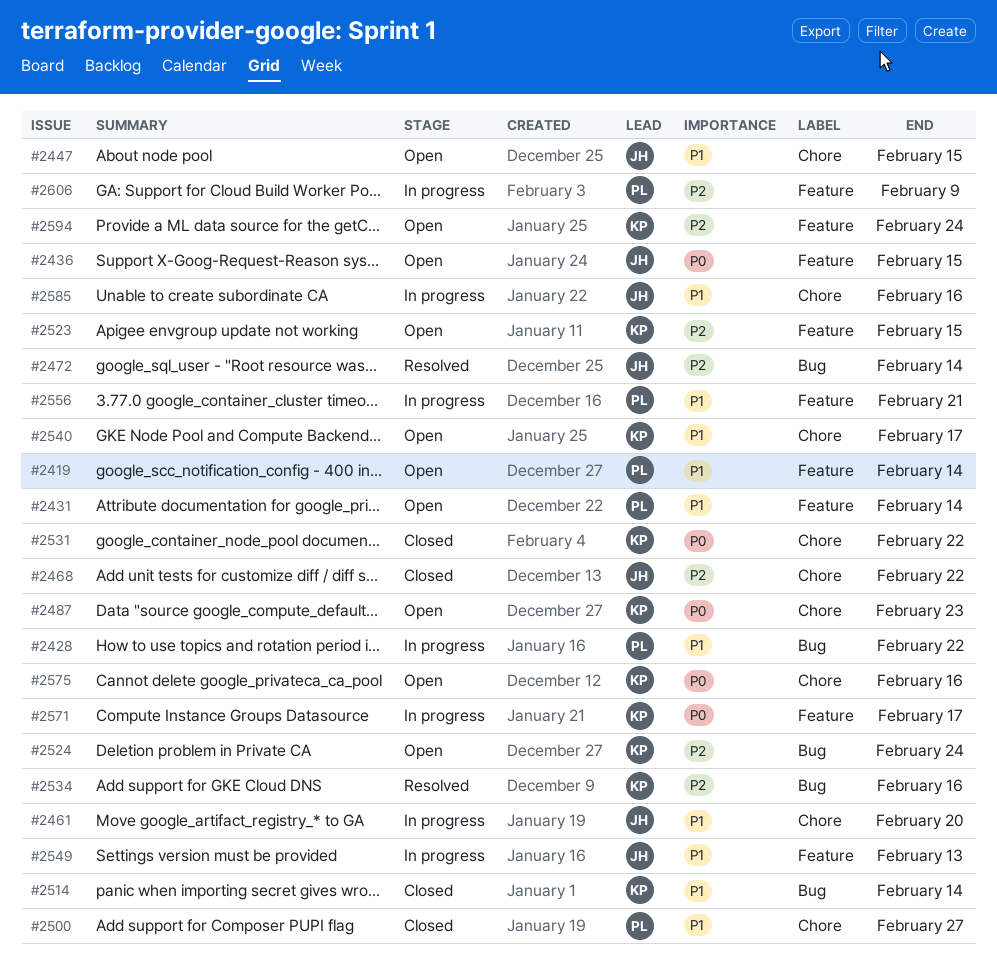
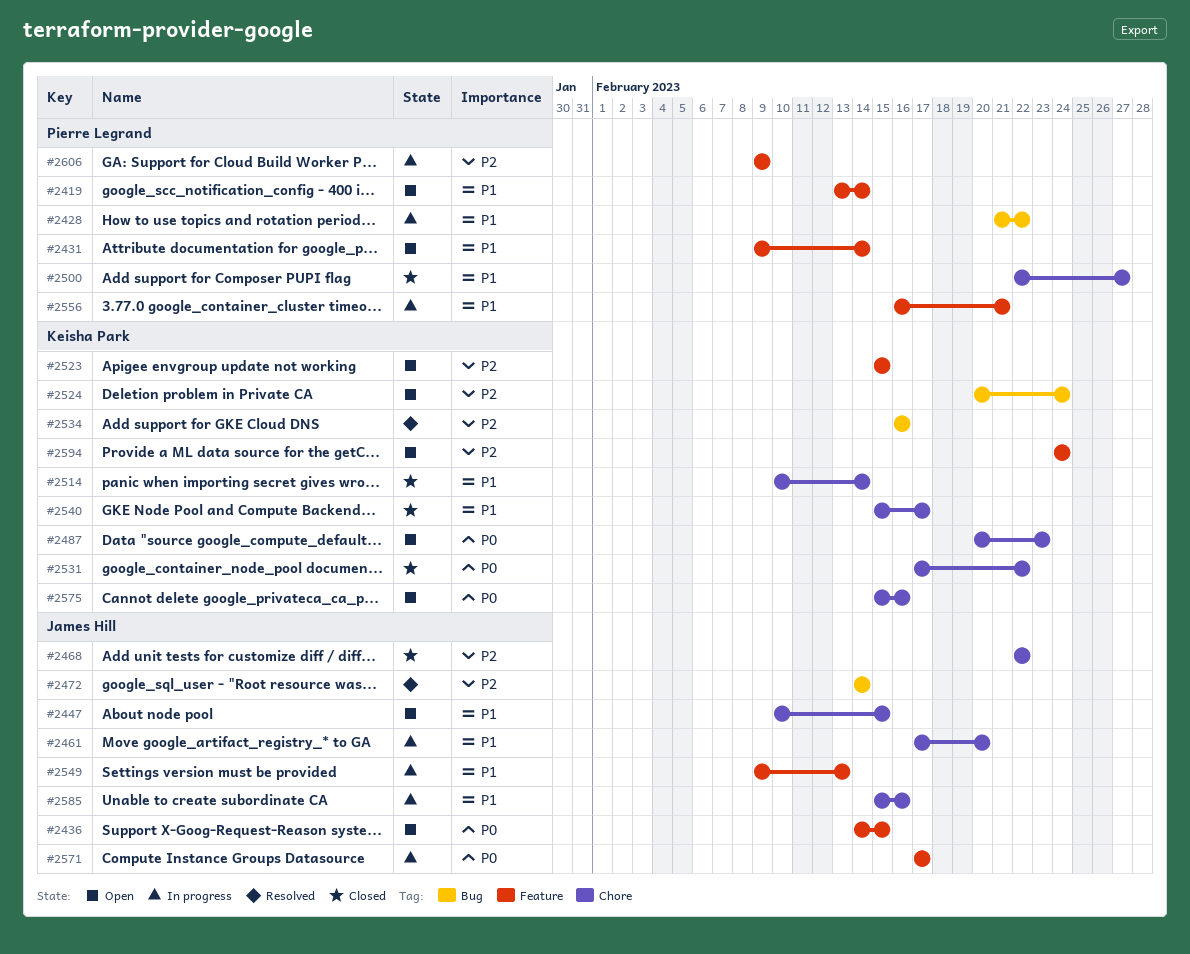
#2514, label: Bug -> Chore
#2540, status: Open -> Closed
#2571, owner: Keisha Park -> James Hill

